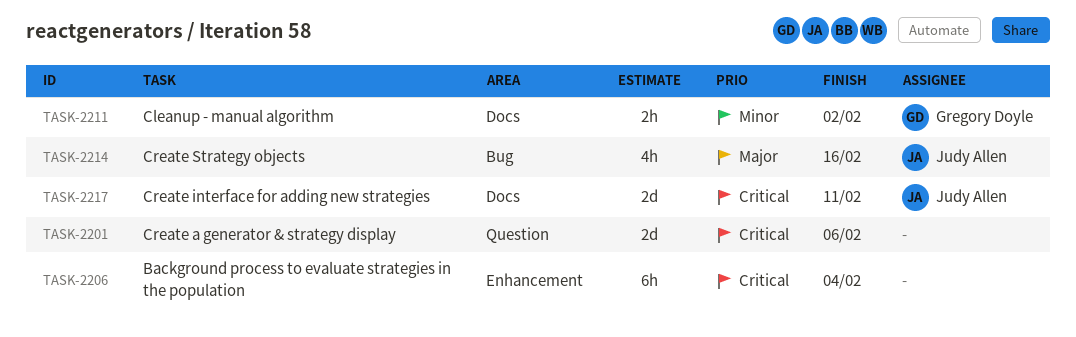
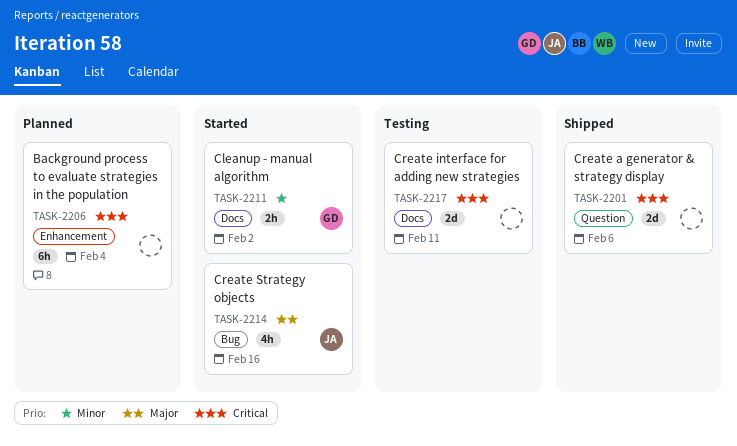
TASK-2217, owner: Judy Allen -> none

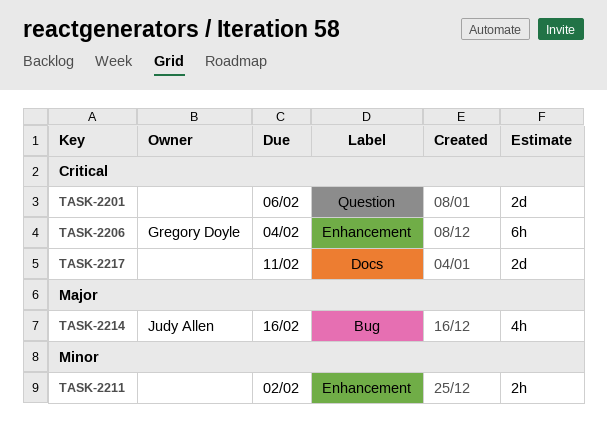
TASK-2206, owner: none -> Gregory Doyle
TASK-2211, owner: Gregory Doyle -> none
TASK-2211, label: Docs -> Enhancement

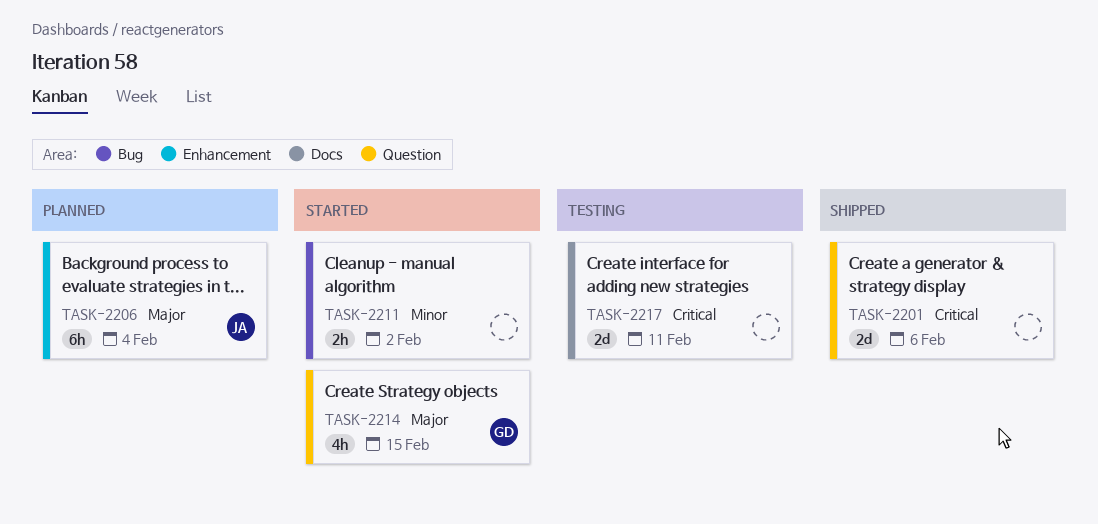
TASK-2206, owner: Gregory Doyle -> Judy Allen
TASK-2206, priority: Critical -> Major
TASK-2211, label: Enhancement -> Bug
TASK-2214, owner: Judy Allen -> Gregory Doyle
TASK-2214, label: Bug -> Question
TASK-2214, due: Feb 16 -> Feb 15

